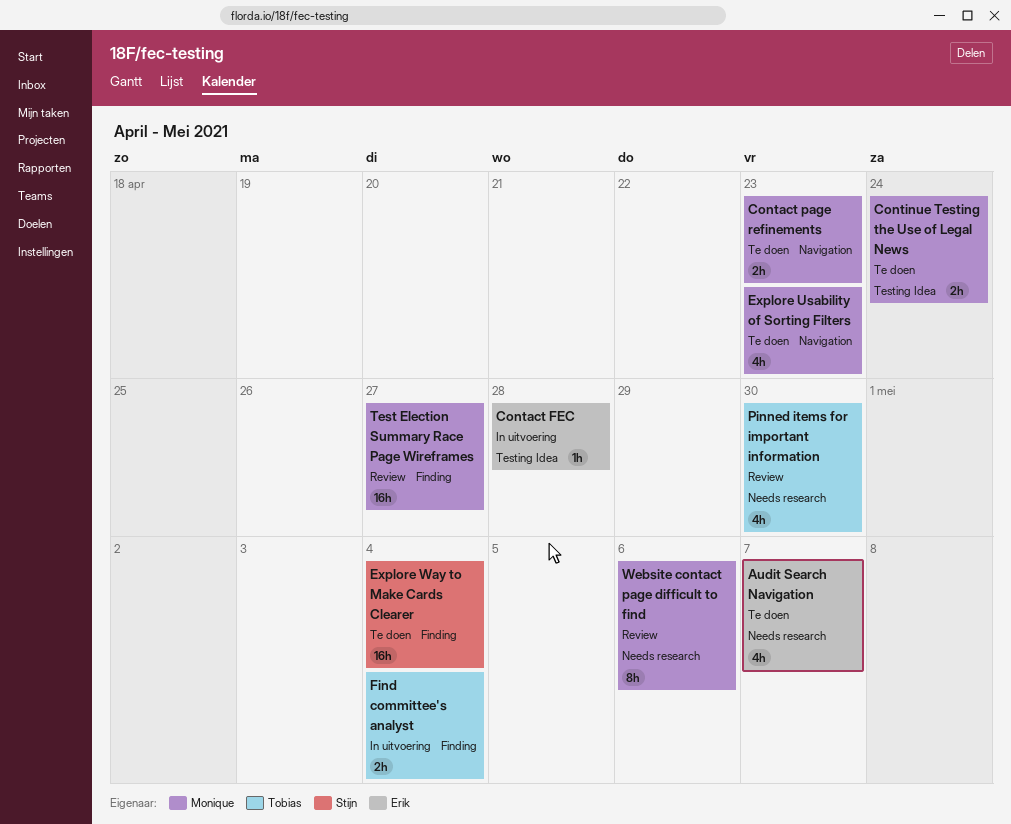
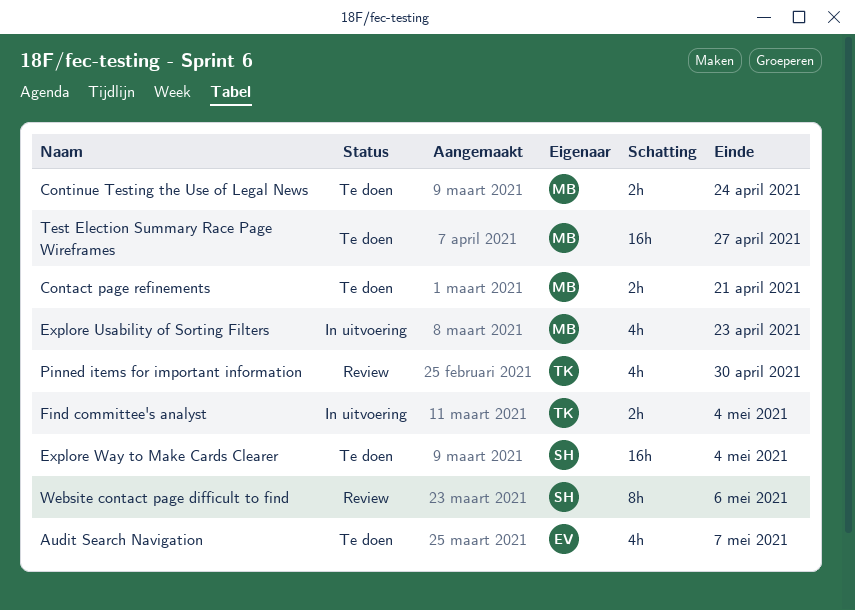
Contact FEC: present -> none
Contact page refinements, due: Apr 23 -> Apr 21
Explore Usability of Sorting Filters, status: Te doen -> In uitvoering
Test Election Summary Race Page Wireframes, status: Review -> Te doen
Website contact page difficult to find, owner: Monique -> Stijn

